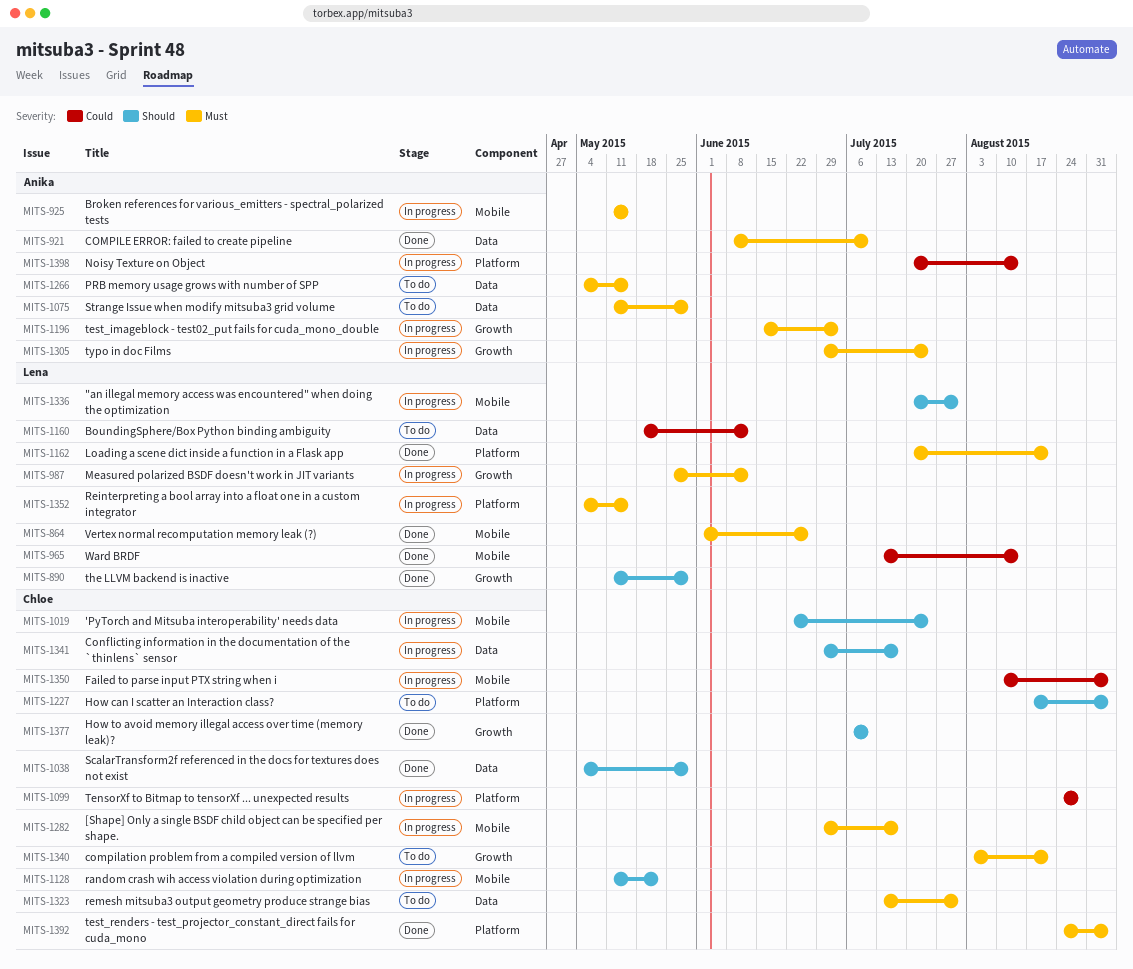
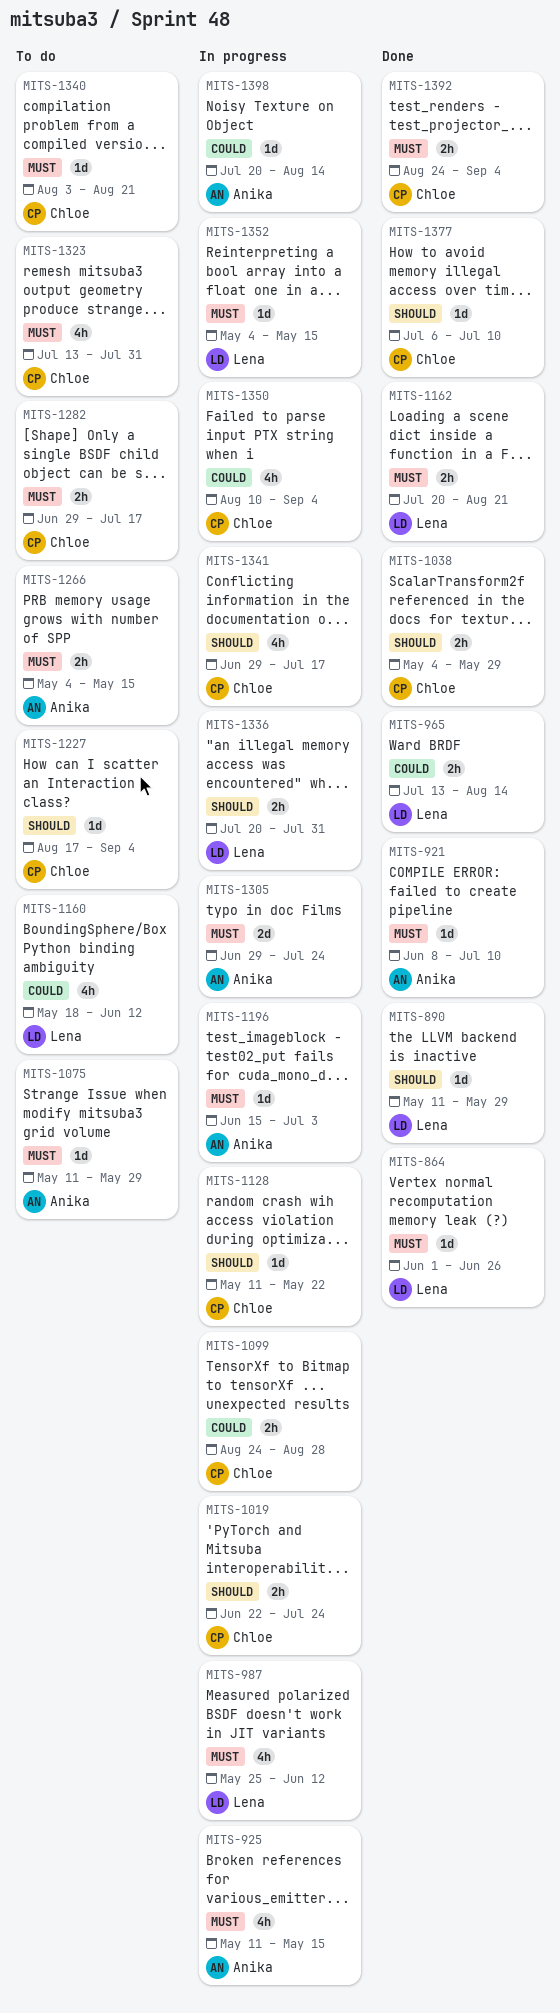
MITS-1282, status: In progress -> To do

